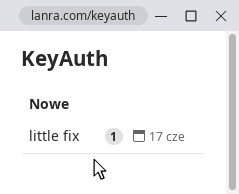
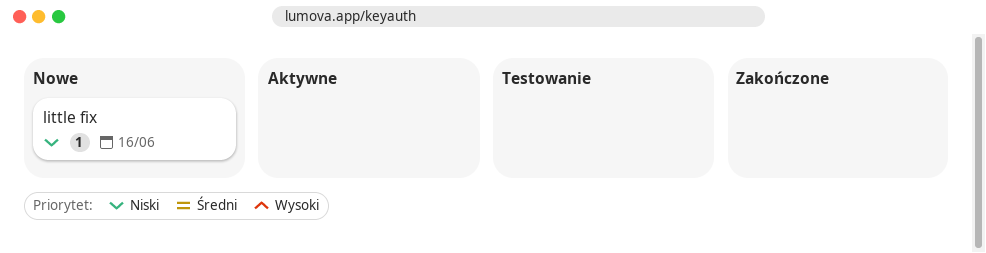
little fix, due: Jun 17 -> Jun 16

